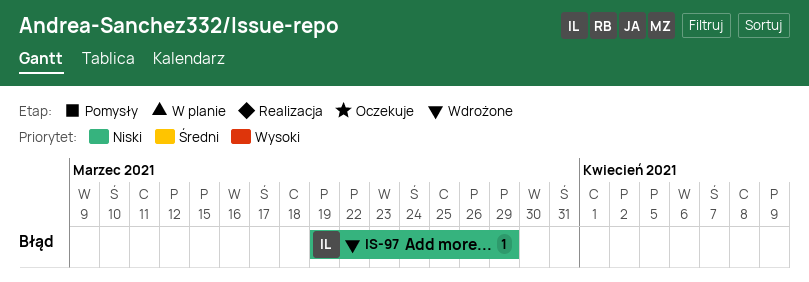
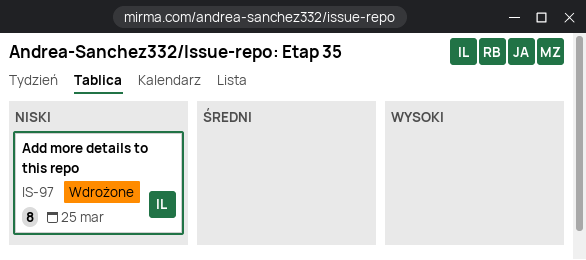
IS-97, estimate: 1 -> 8
IS-97, due: Mar 29 -> Mar 25

